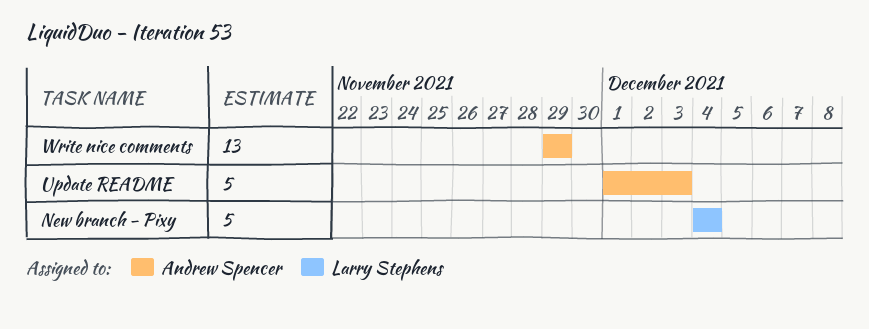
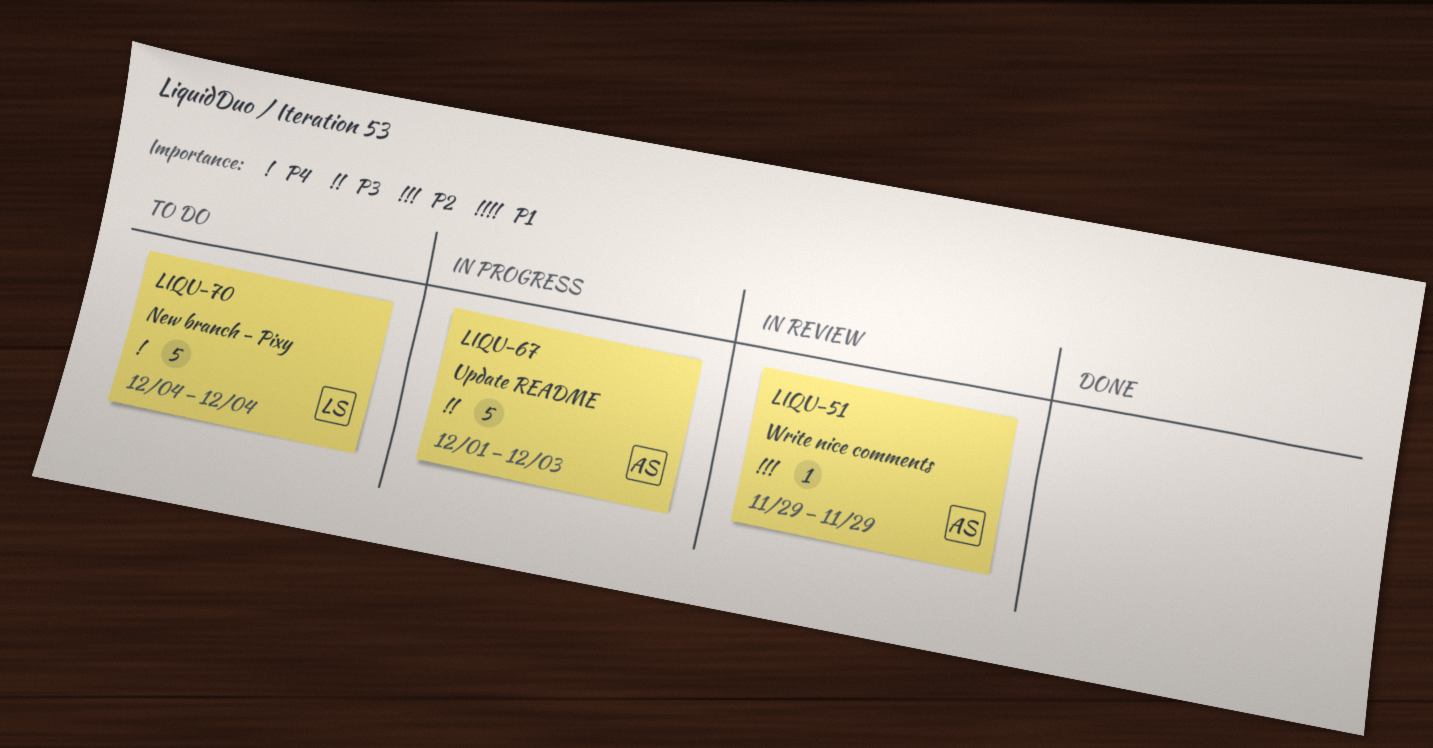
Write nice comments, estimate: 13 -> 1

